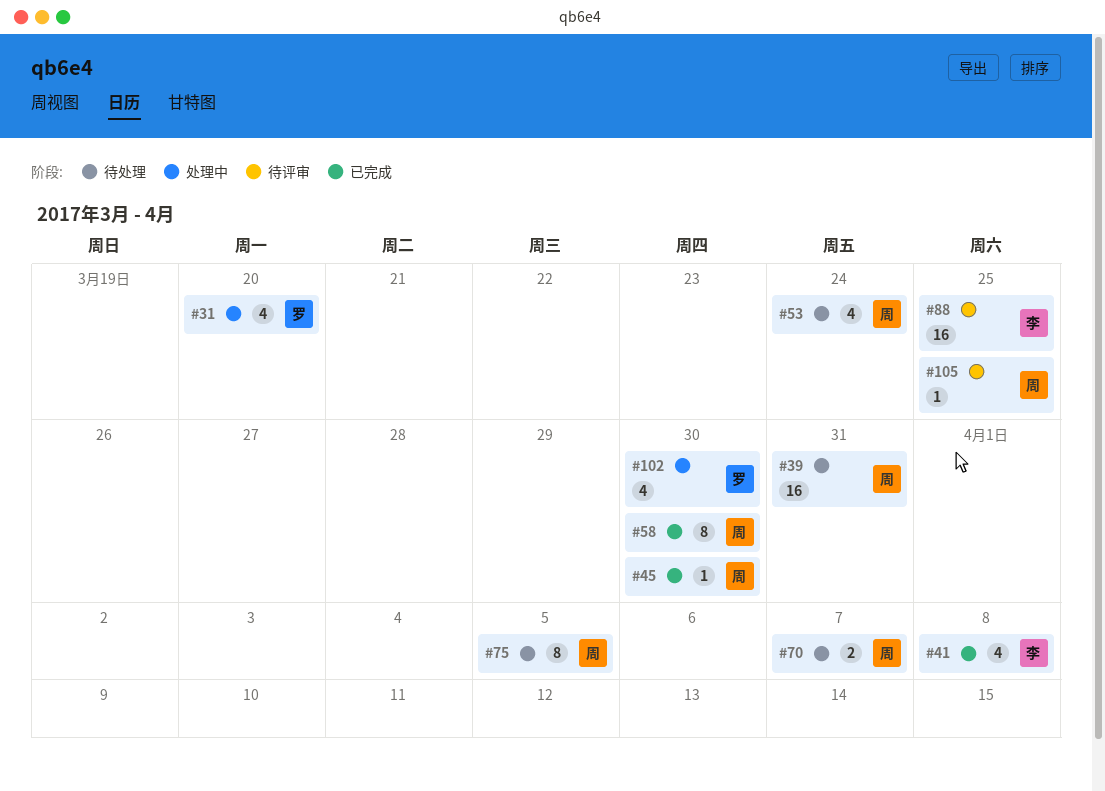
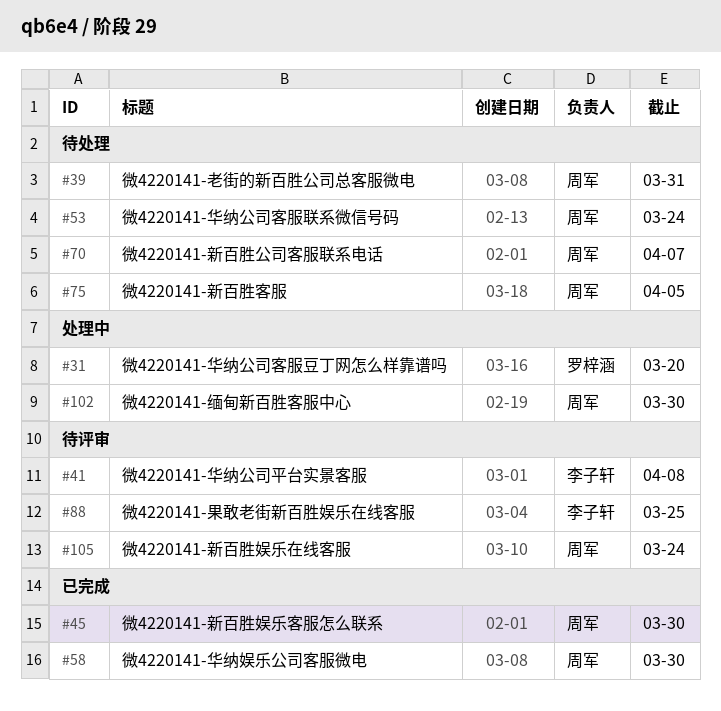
#41, status: 已完成 -> 待评审
#102, owner: 罗梓涵 -> 周军
#105, due: Mar 25 -> Mar 24

